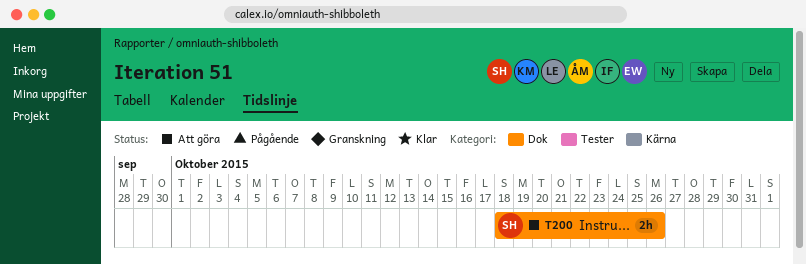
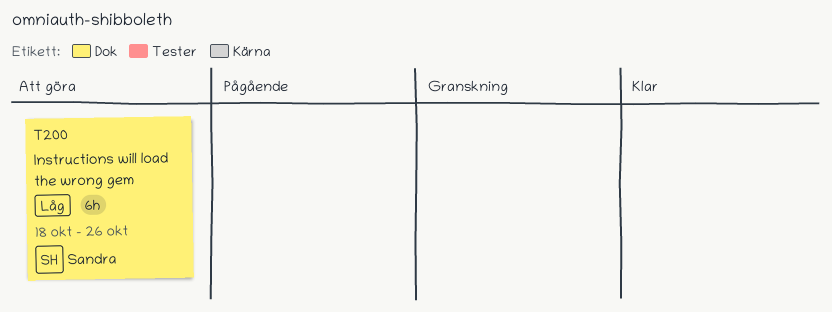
T200, estimate: 2h -> 6h

